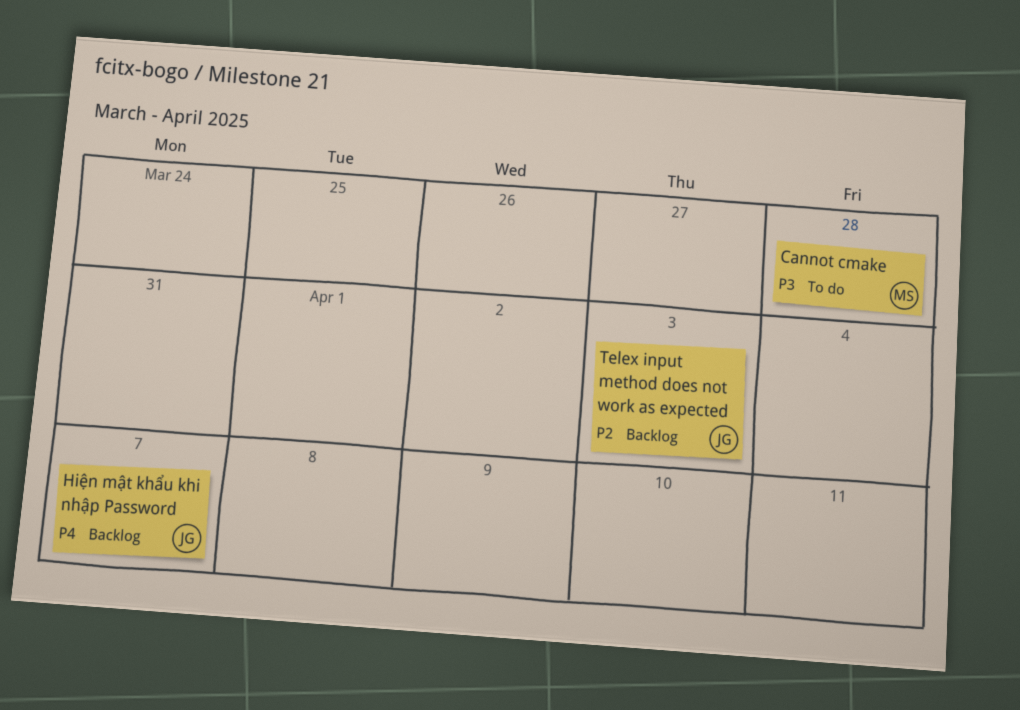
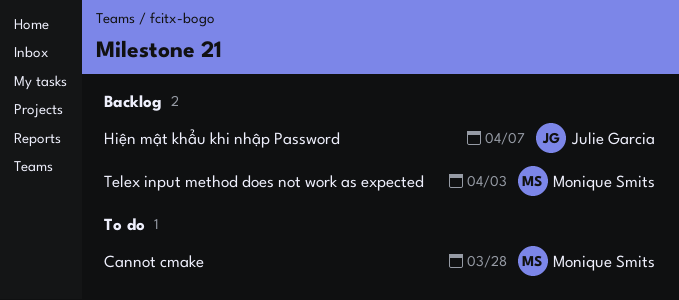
Telex input method does not work as expected, owner: Julie Garcia -> Monique Smits

